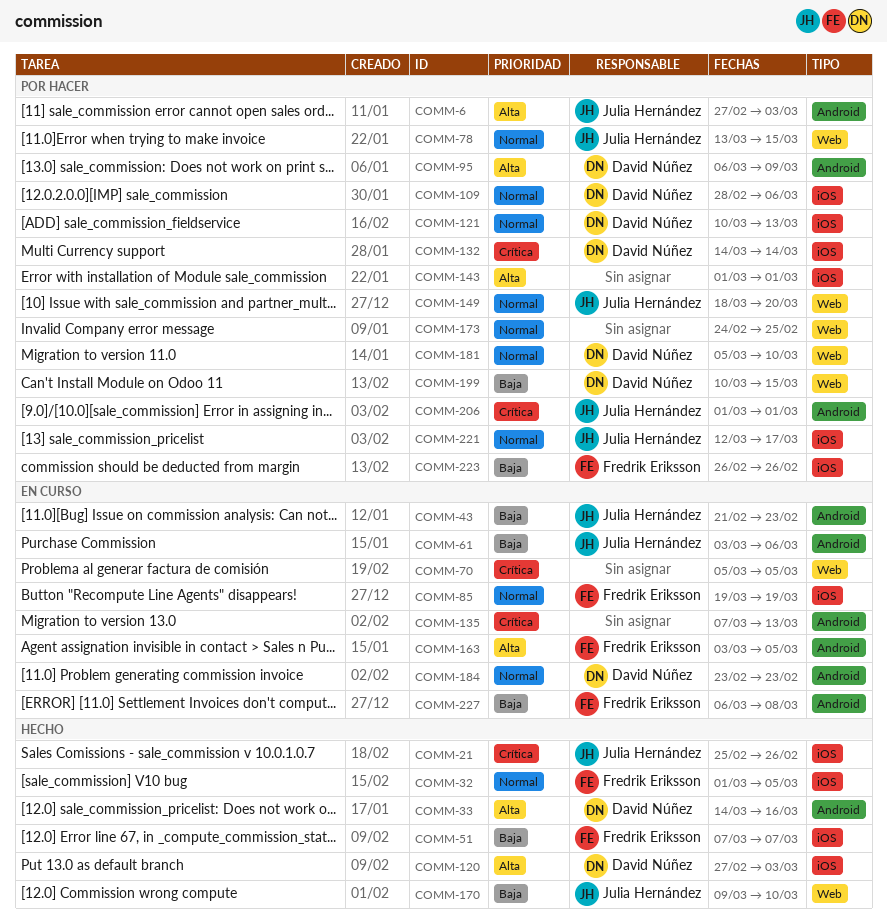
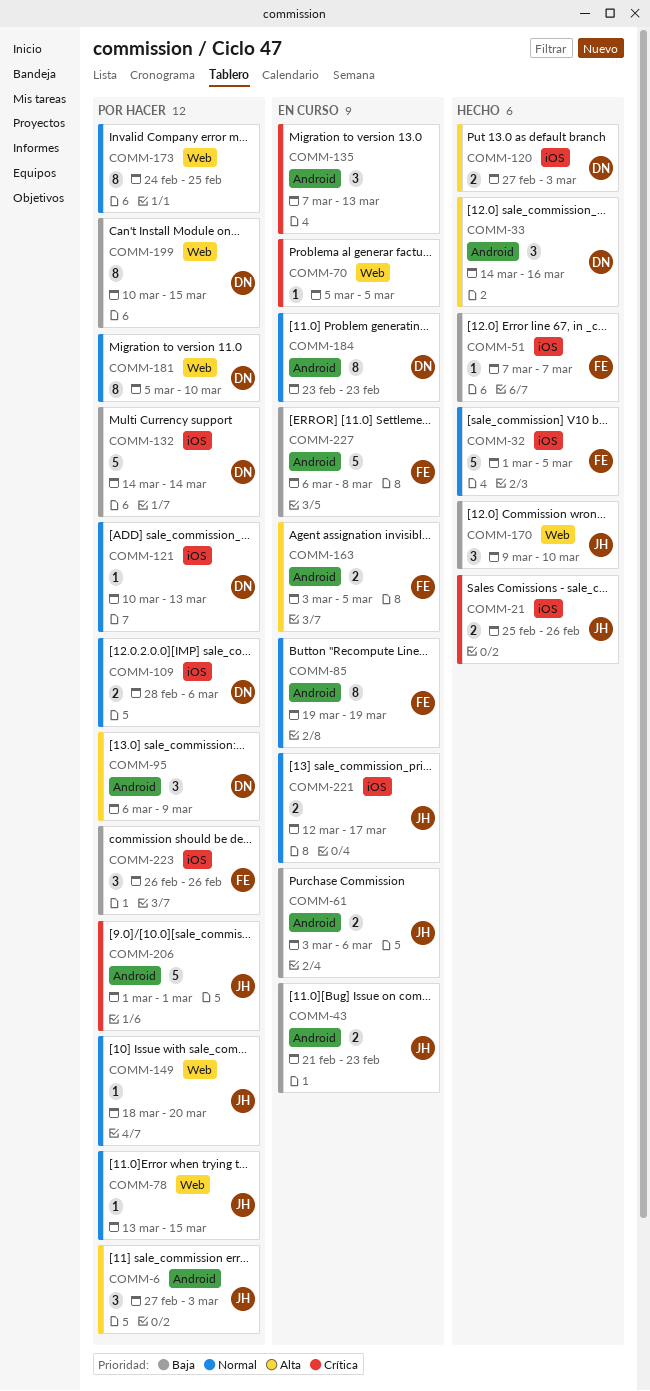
COMM-85, label: iOS -> Android
COMM-132, priority: Crítica -> Baja
COMM-143: present -> none
COMM-221, status: Por hacer -> En curso

